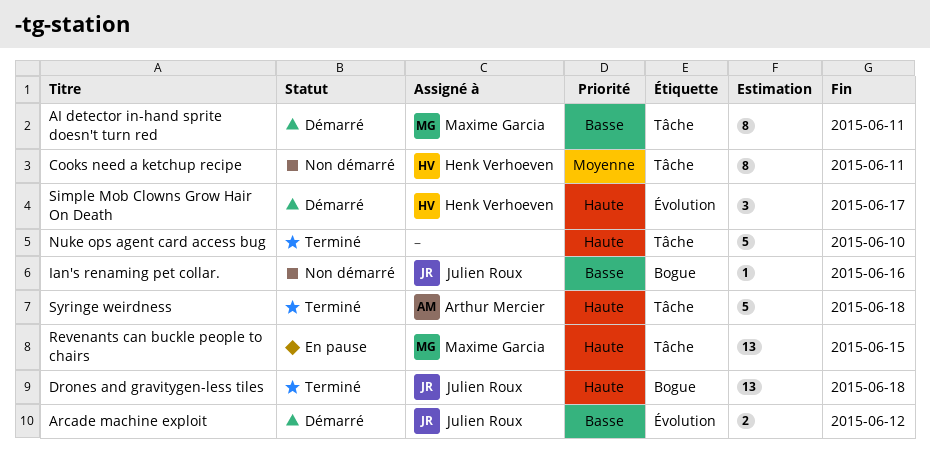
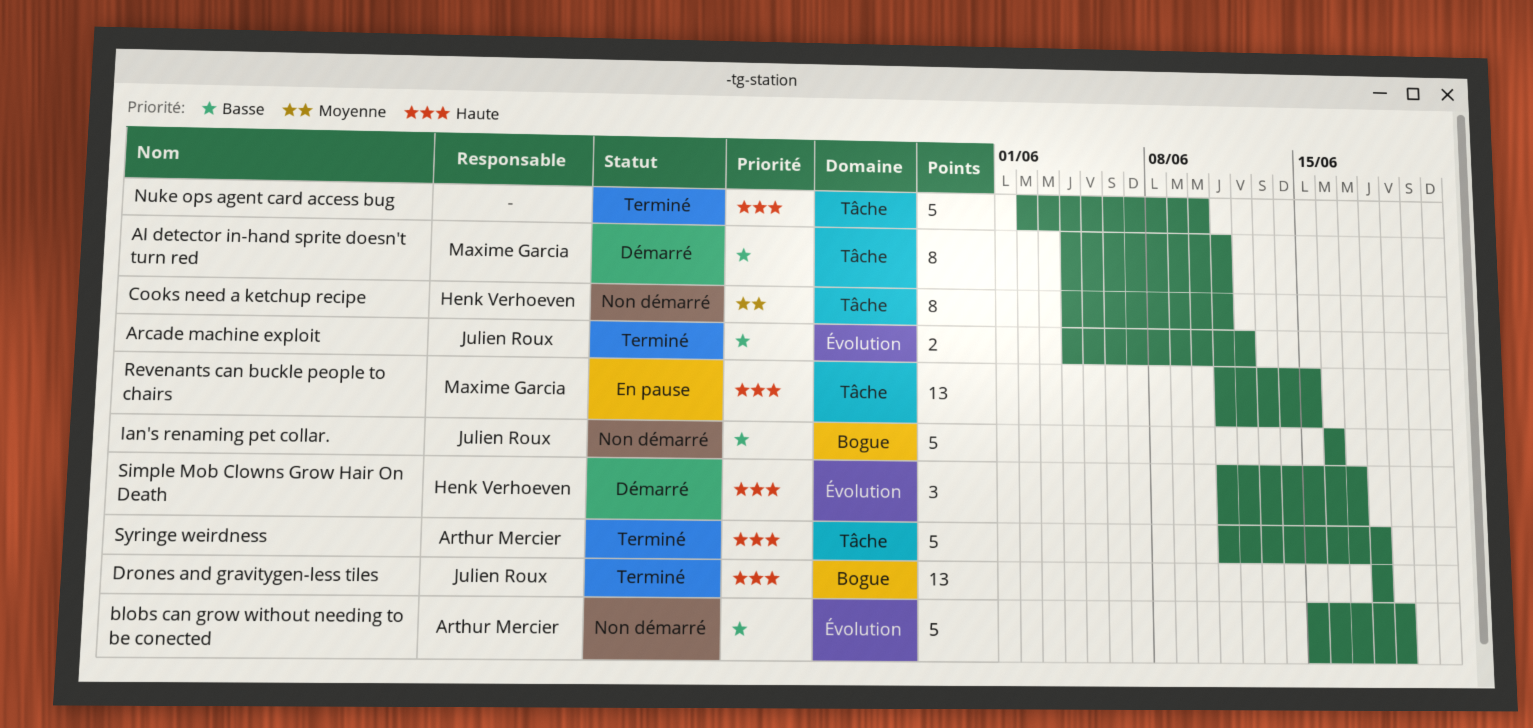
Arcade machine exploit, status: Démarré -> Terminé
blobs can grow without needing to be conected: none -> present
Ian's renaming pet collar., estimate: 1 -> 5

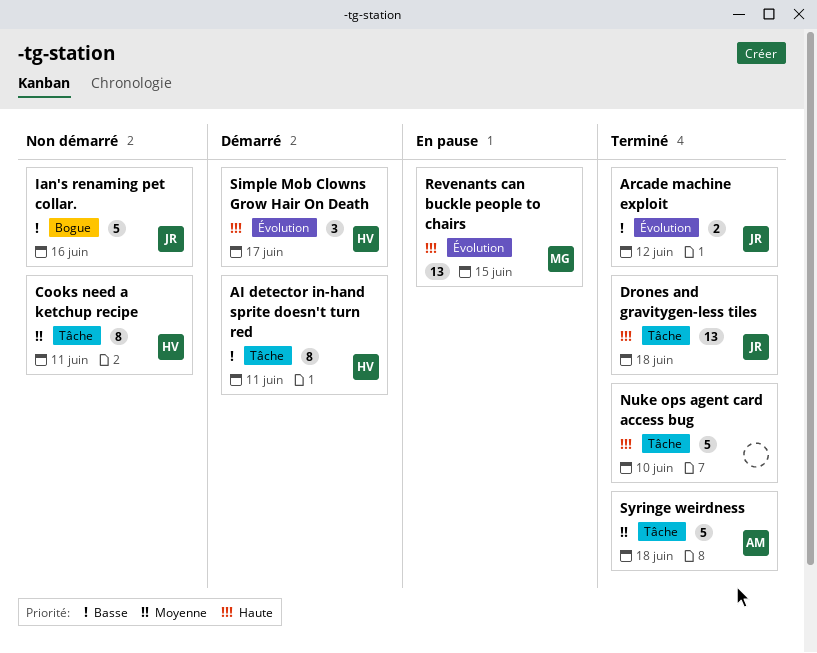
AI detector in-hand sprite doesn't turn red, owner: Maxime Garcia -> Henk Verhoeven
blobs can grow without needing to be conected: present -> none
Drones and gravitygen-less tiles, label: Bogue -> Tâche
Revenants can buckle people to chairs, label: Tâche -> Évolution
Syringe weirdness, priority: Haute -> Moyenne

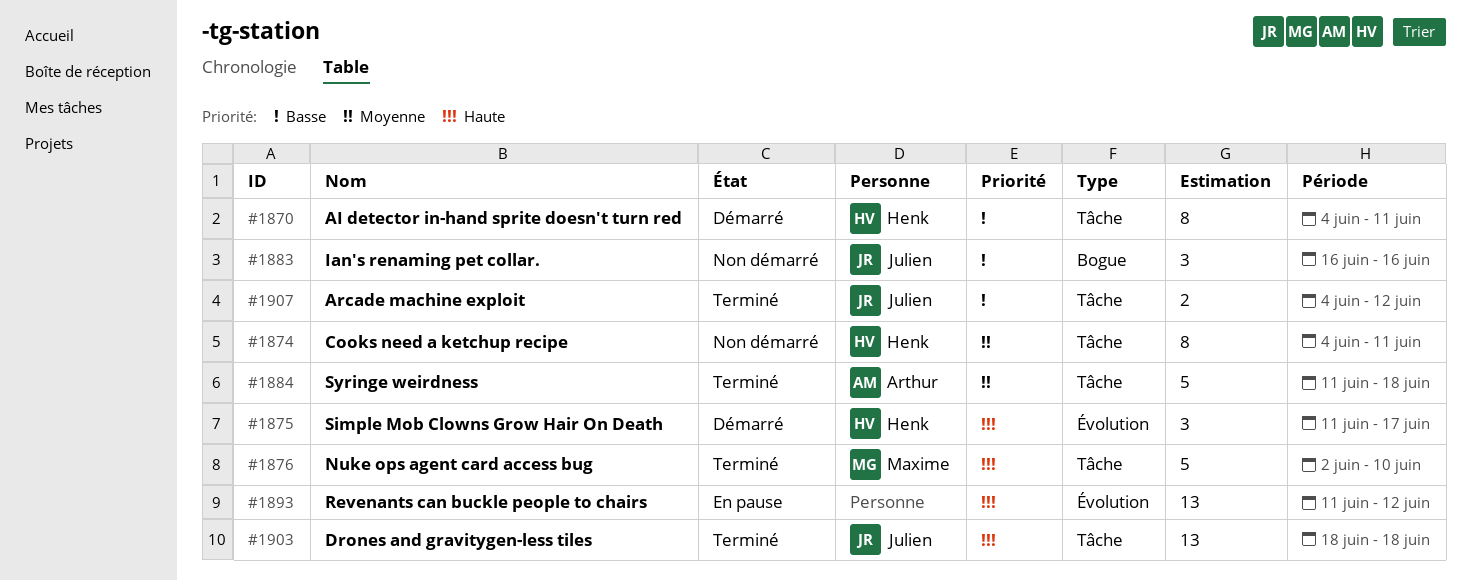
Arcade machine exploit, label: Évolution -> Tâche
Ian's renaming pet collar., estimate: 5 -> 3
Nuke ops agent card access bug, owner: none -> Maxime
Revenants can buckle people to chairs, owner: Maxime -> none
Revenants can buckle people to chairs, due: Jun 15 -> Jun 12

